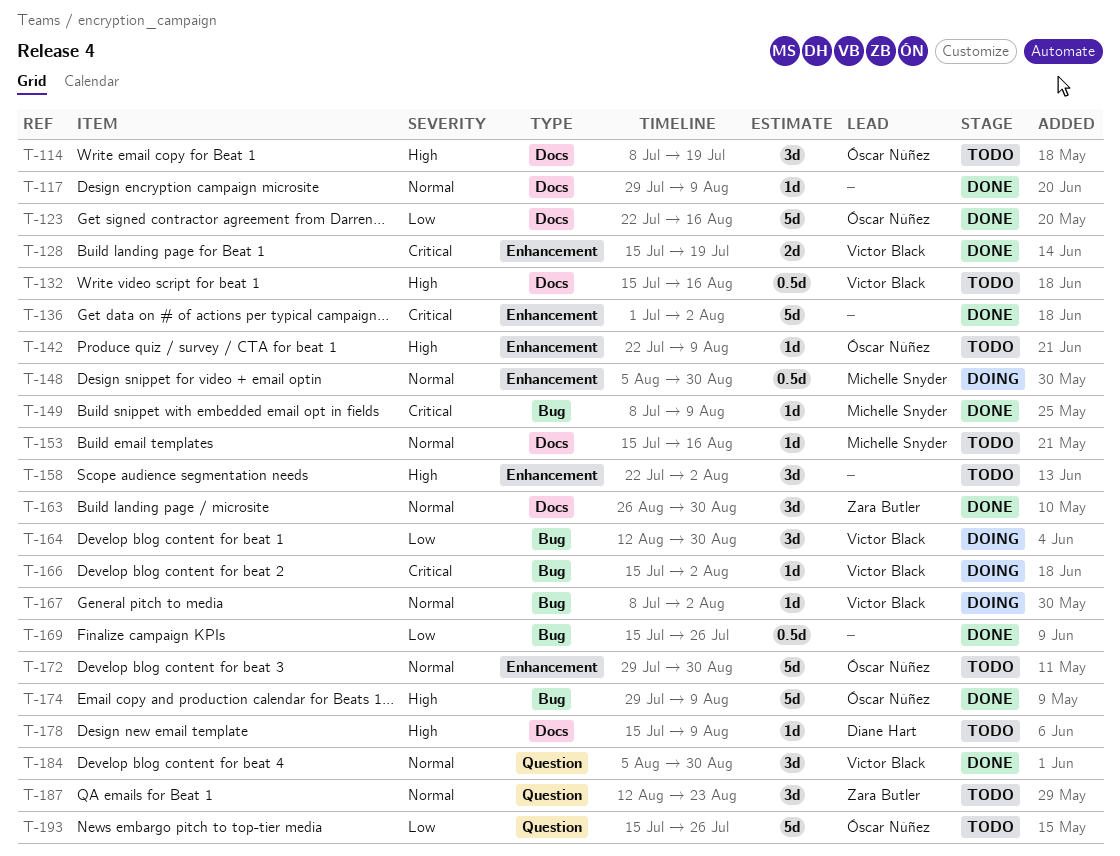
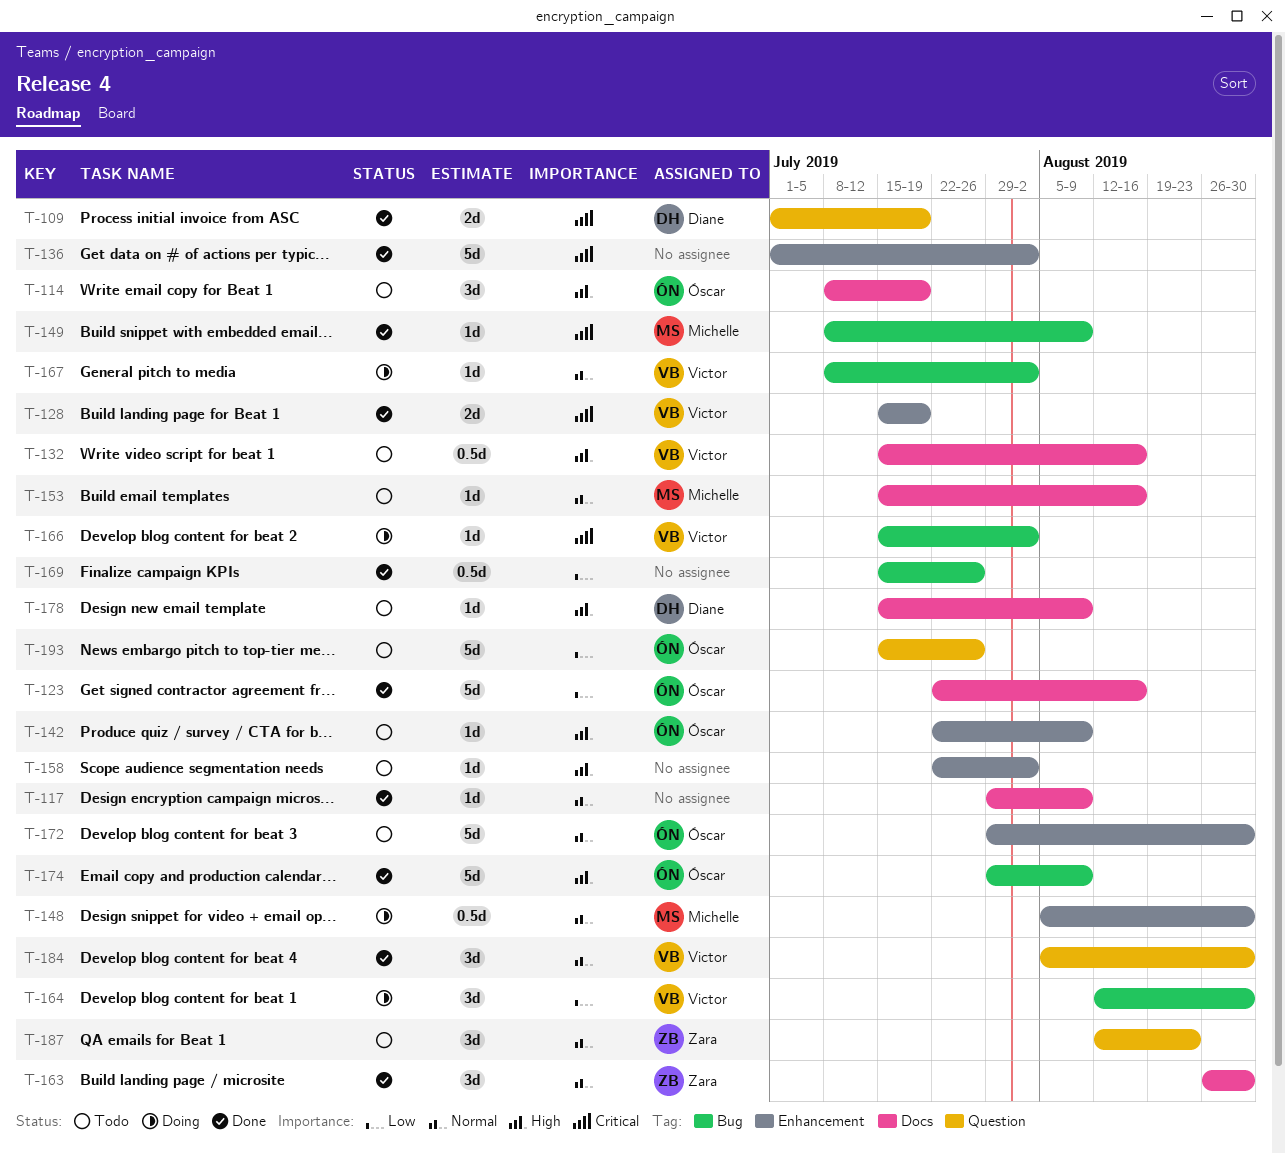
T-109: none -> present
T-158, estimate: 3d -> 1d

